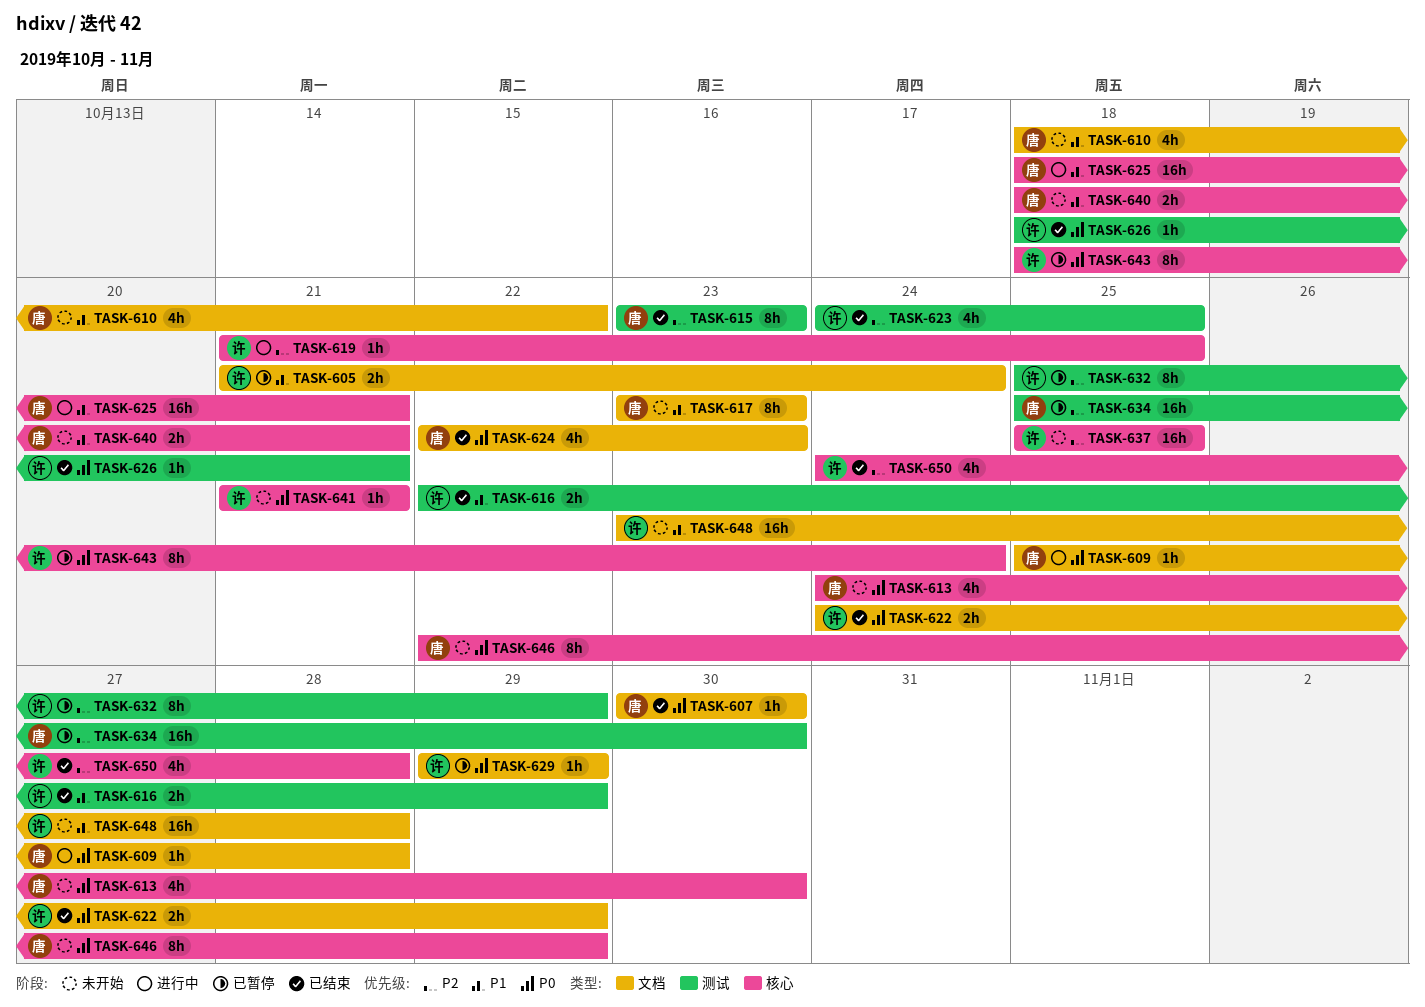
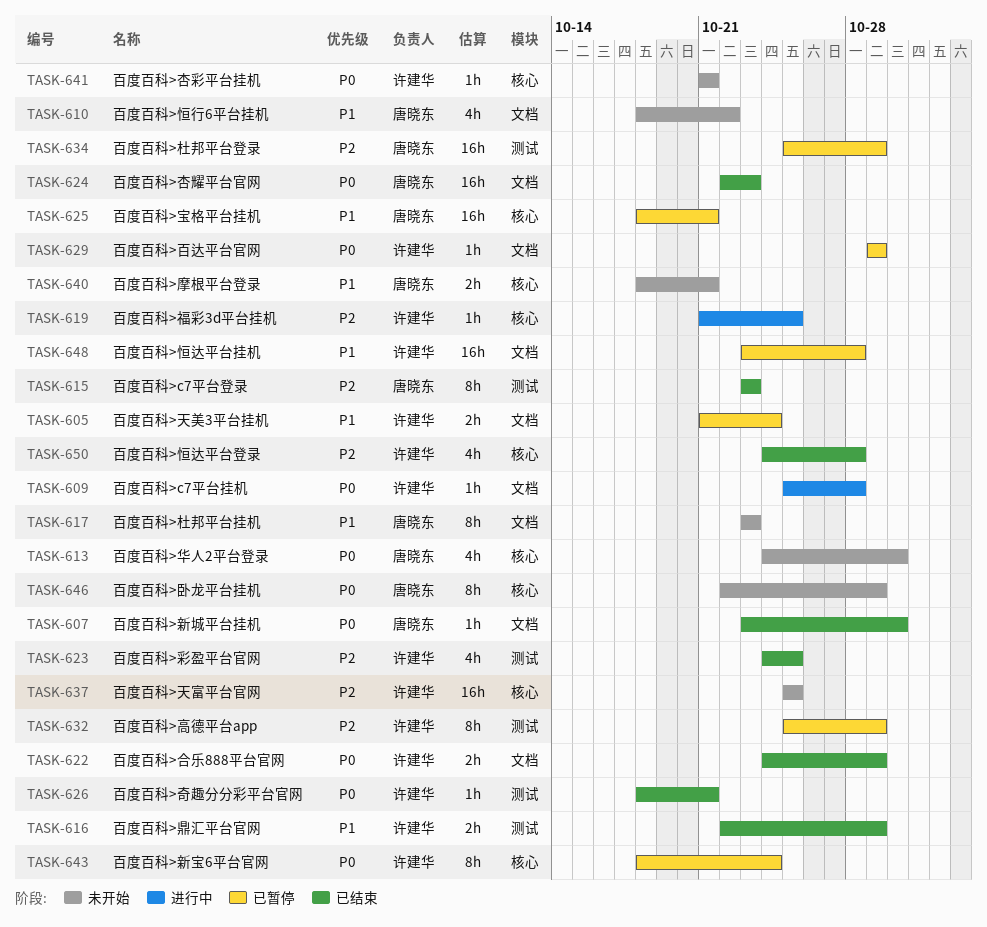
TASK-607, start: Oct 30 -> Oct 23
TASK-609, owner: 唐晓东 -> 许建华
TASK-624, estimate: 4h -> 16h
TASK-625, status: 进行中 -> 已暂停
TASK-634, due: Oct 30 -> Oct 29
TASK-648, status: 未开始 -> 已暂停

